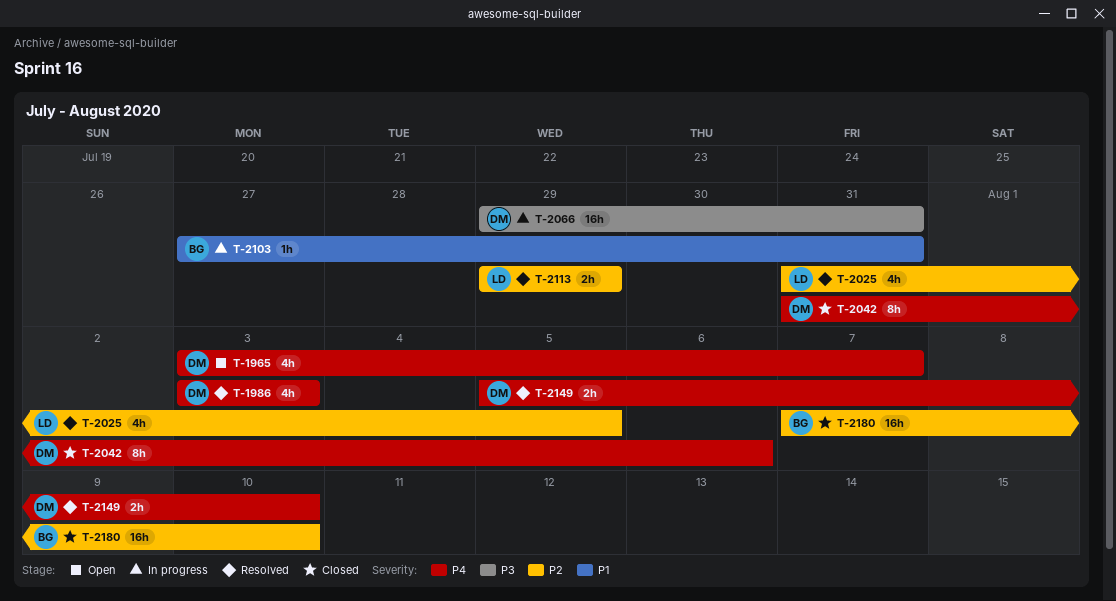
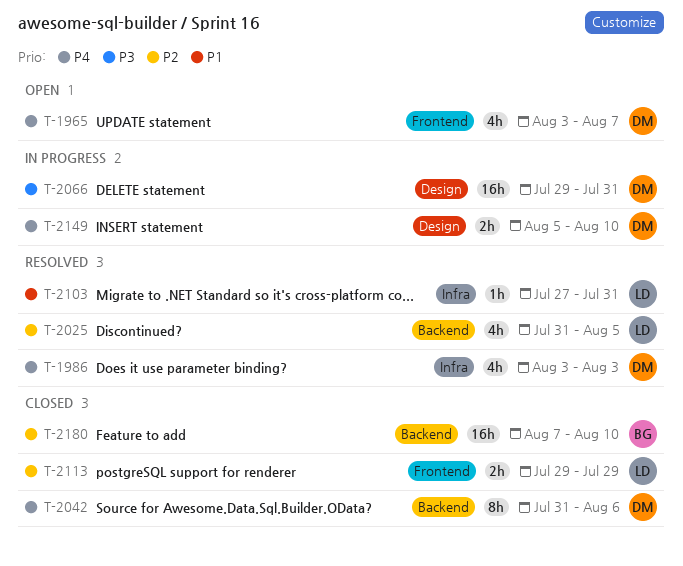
T-2103, status: In progress -> Resolved
T-2103, owner: BG -> LD
T-2113, status: Resolved -> Closed
T-2149, status: Resolved -> In progress

